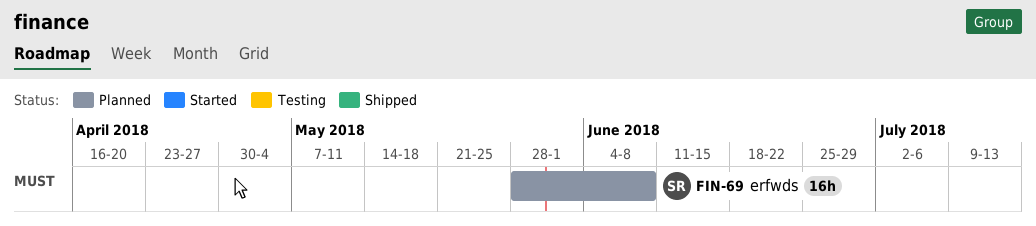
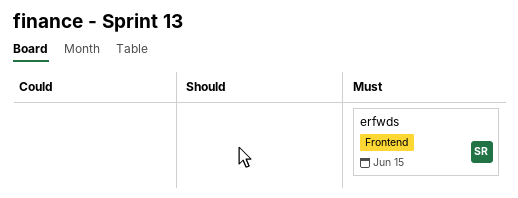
erfwds, due: Jun 8 -> Jun 15

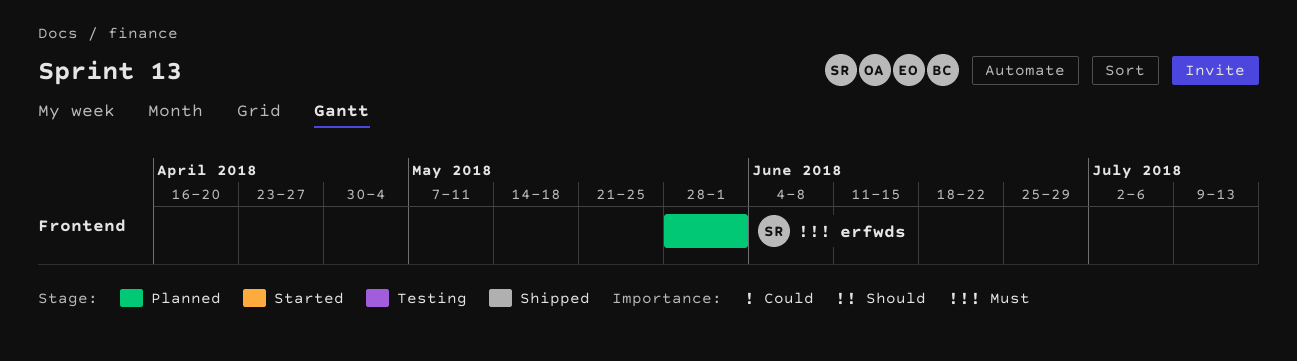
erfwds, due: Jun 15 -> Jun 1

